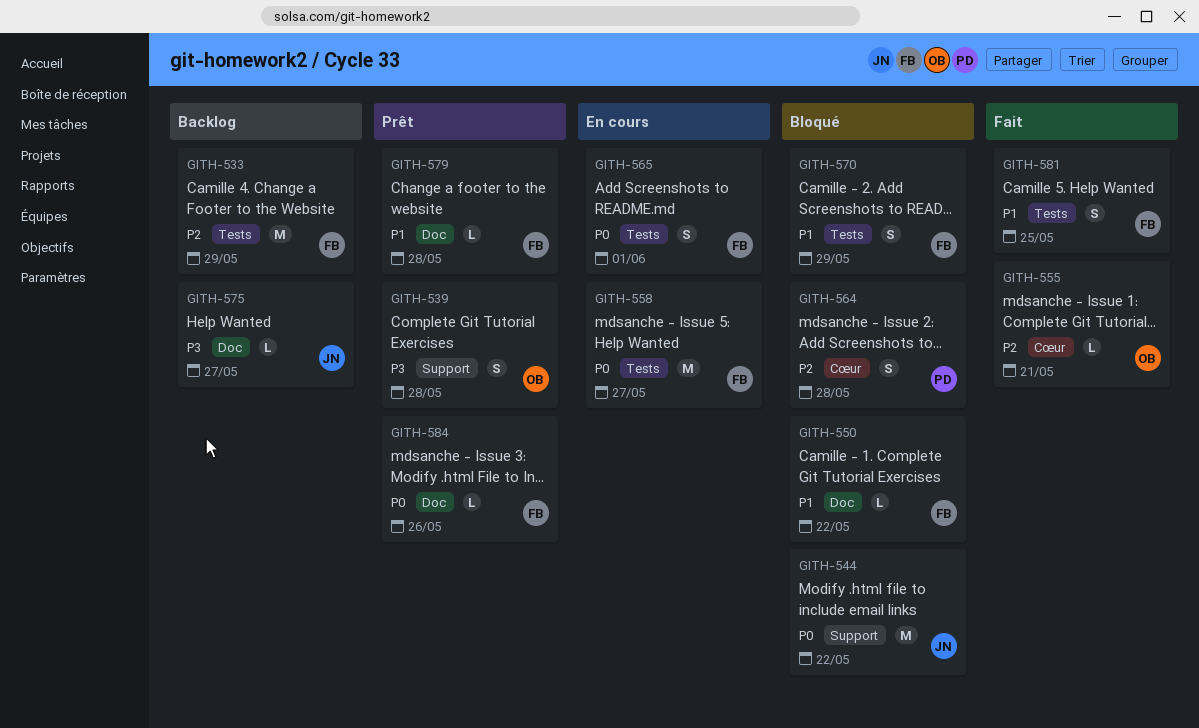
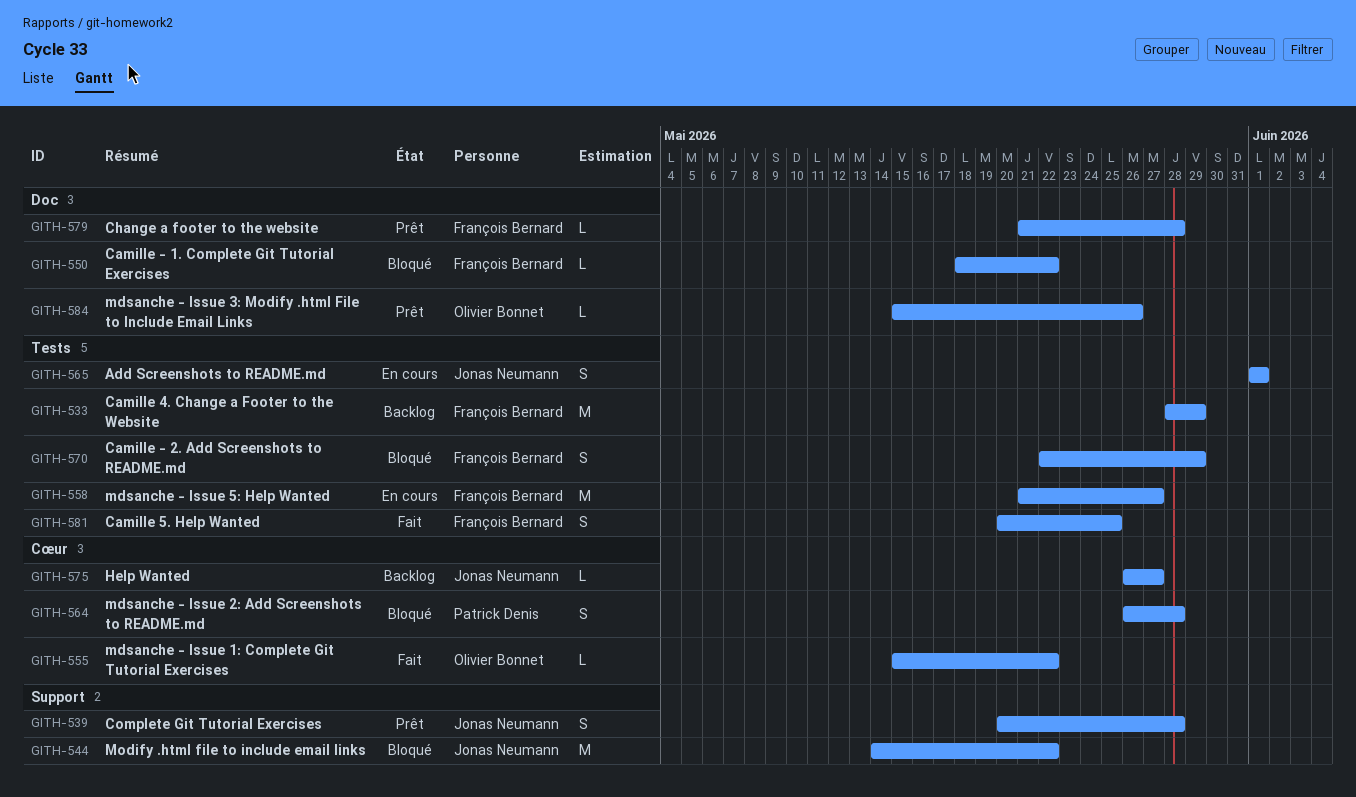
GITH-539, owner: Olivier Bonnet -> Jonas Neumann
GITH-555, due: May 21 -> May 22
GITH-565, owner: François Bernard -> Jonas Neumann
GITH-575, label: Doc -> Cœur
GITH-584, owner: François Bernard -> Olivier Bonnet

